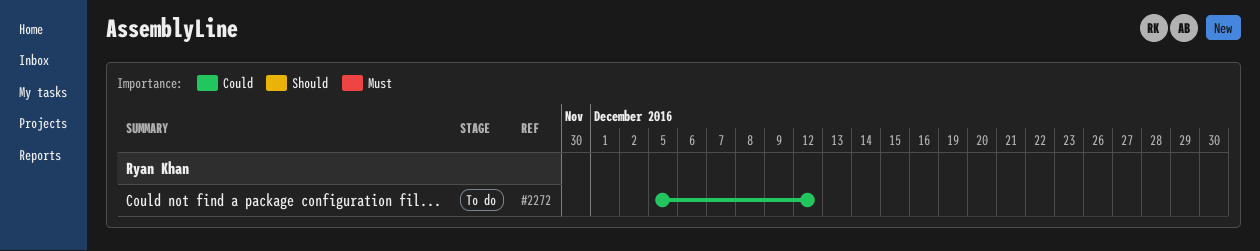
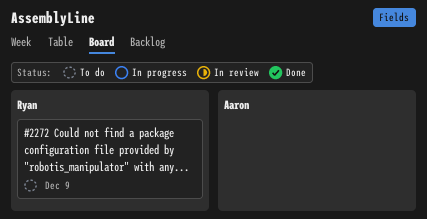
#2272, due: Dec 12 -> Dec 9

